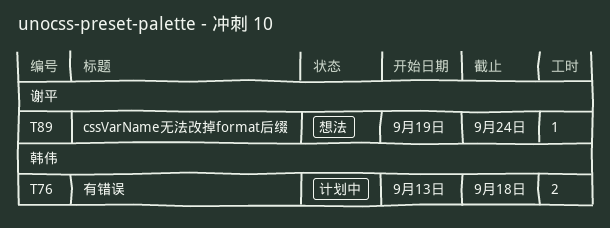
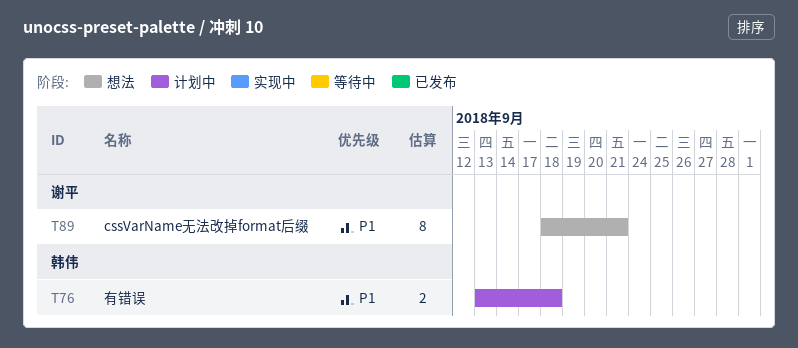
T89, estimate: 1 -> 8
T89, start: Sep 19 -> Sep 18
T89, due: Sep 24 -> Sep 21

